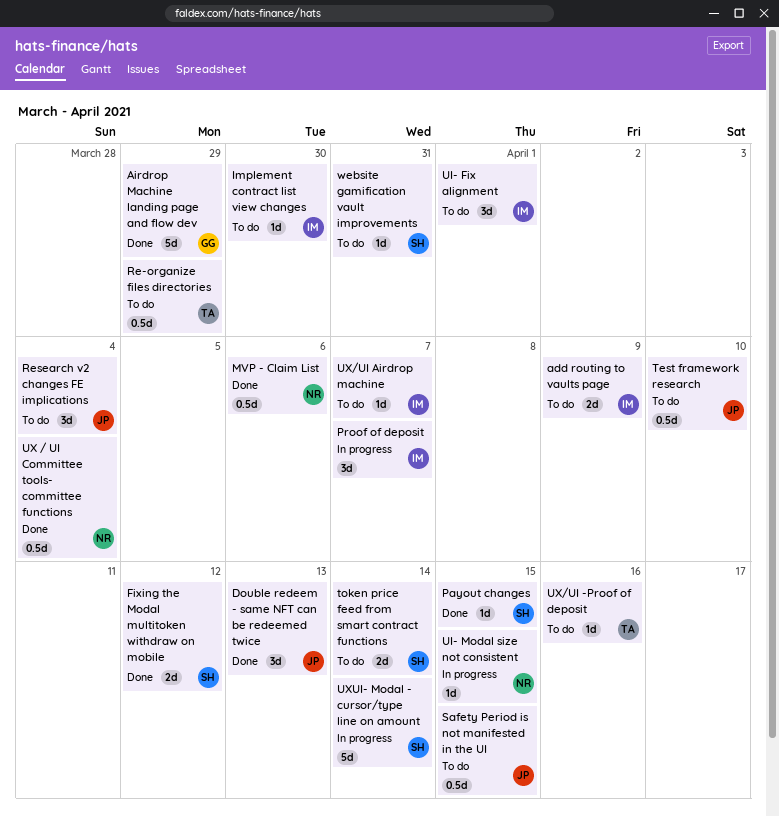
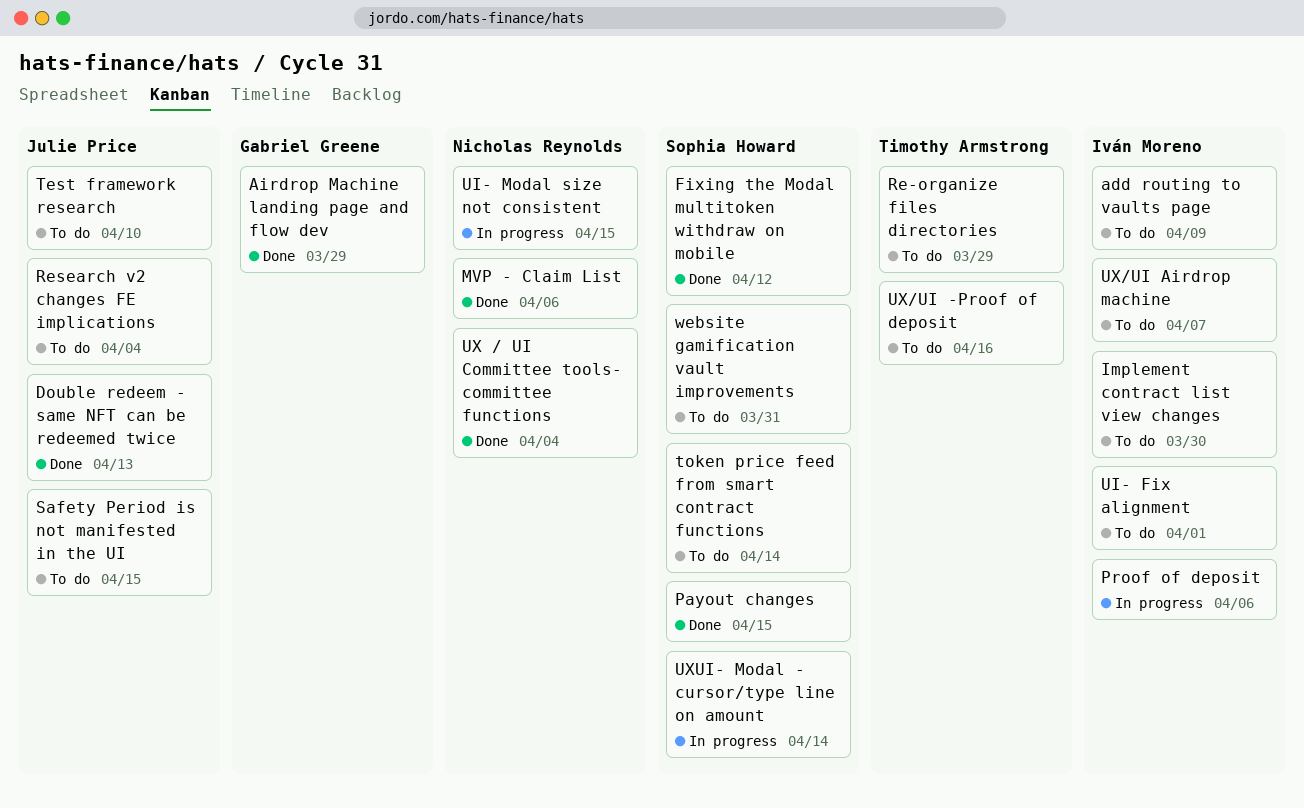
Proof of deposit, due: Apr 7 -> Apr 6

